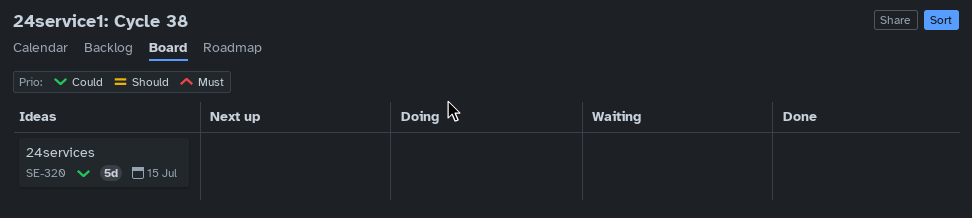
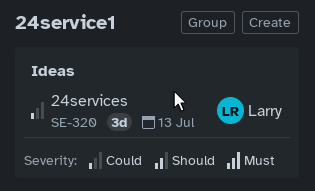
SE-320, estimate: 5d -> 3d
SE-320, due: Jul 15 -> Jul 13

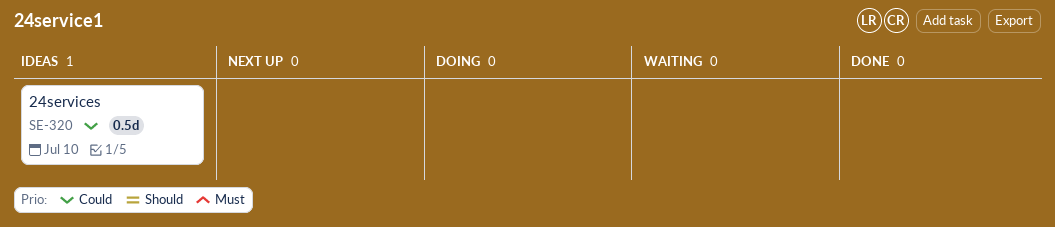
SE-320, estimate: 3d -> 0.5d
SE-320, due: Jul 13 -> Jul 10

